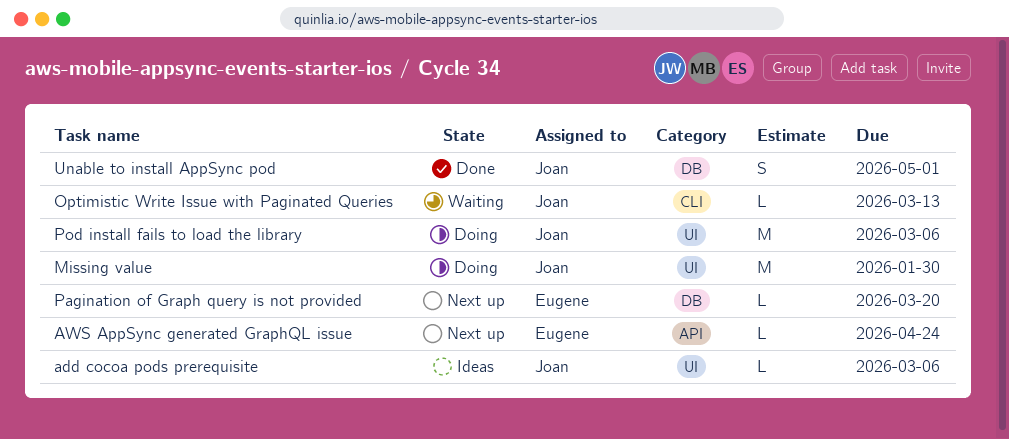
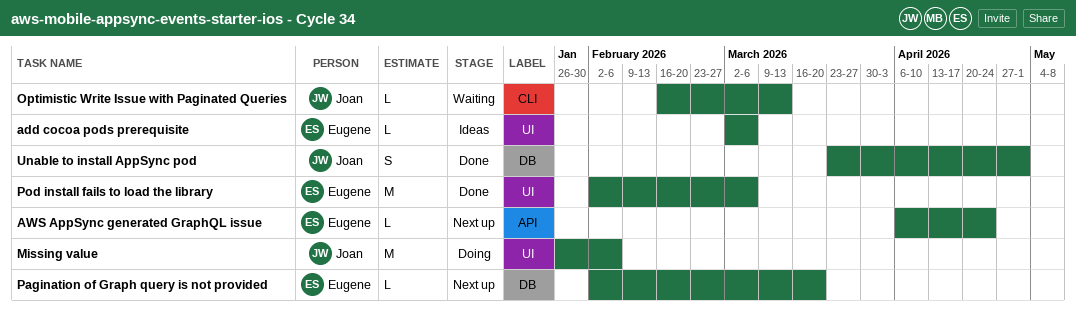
add cocoa pods prerequisite, owner: Joan -> Eugene
Missing value, due: Jan 30 -> Feb 6
Pod install fails to load the library, status: Doing -> Done
Pod install fails to load the library, owner: Joan -> Eugene

